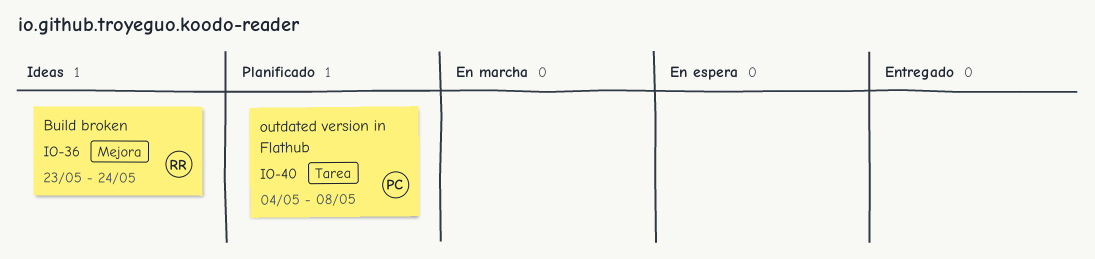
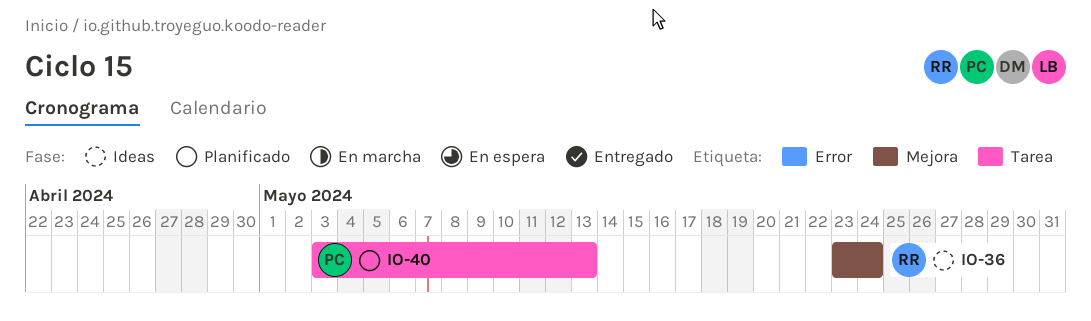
IO-40, start: May 4 -> May 3
IO-40, due: May 8 -> May 13

